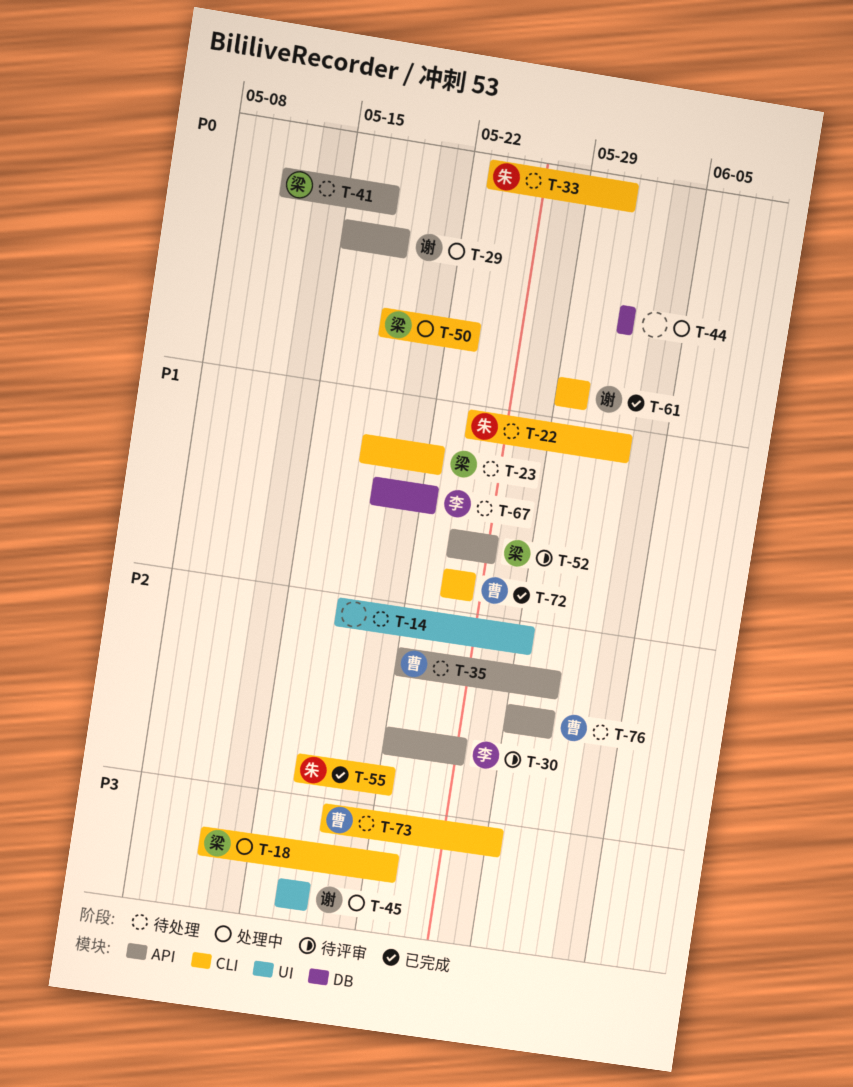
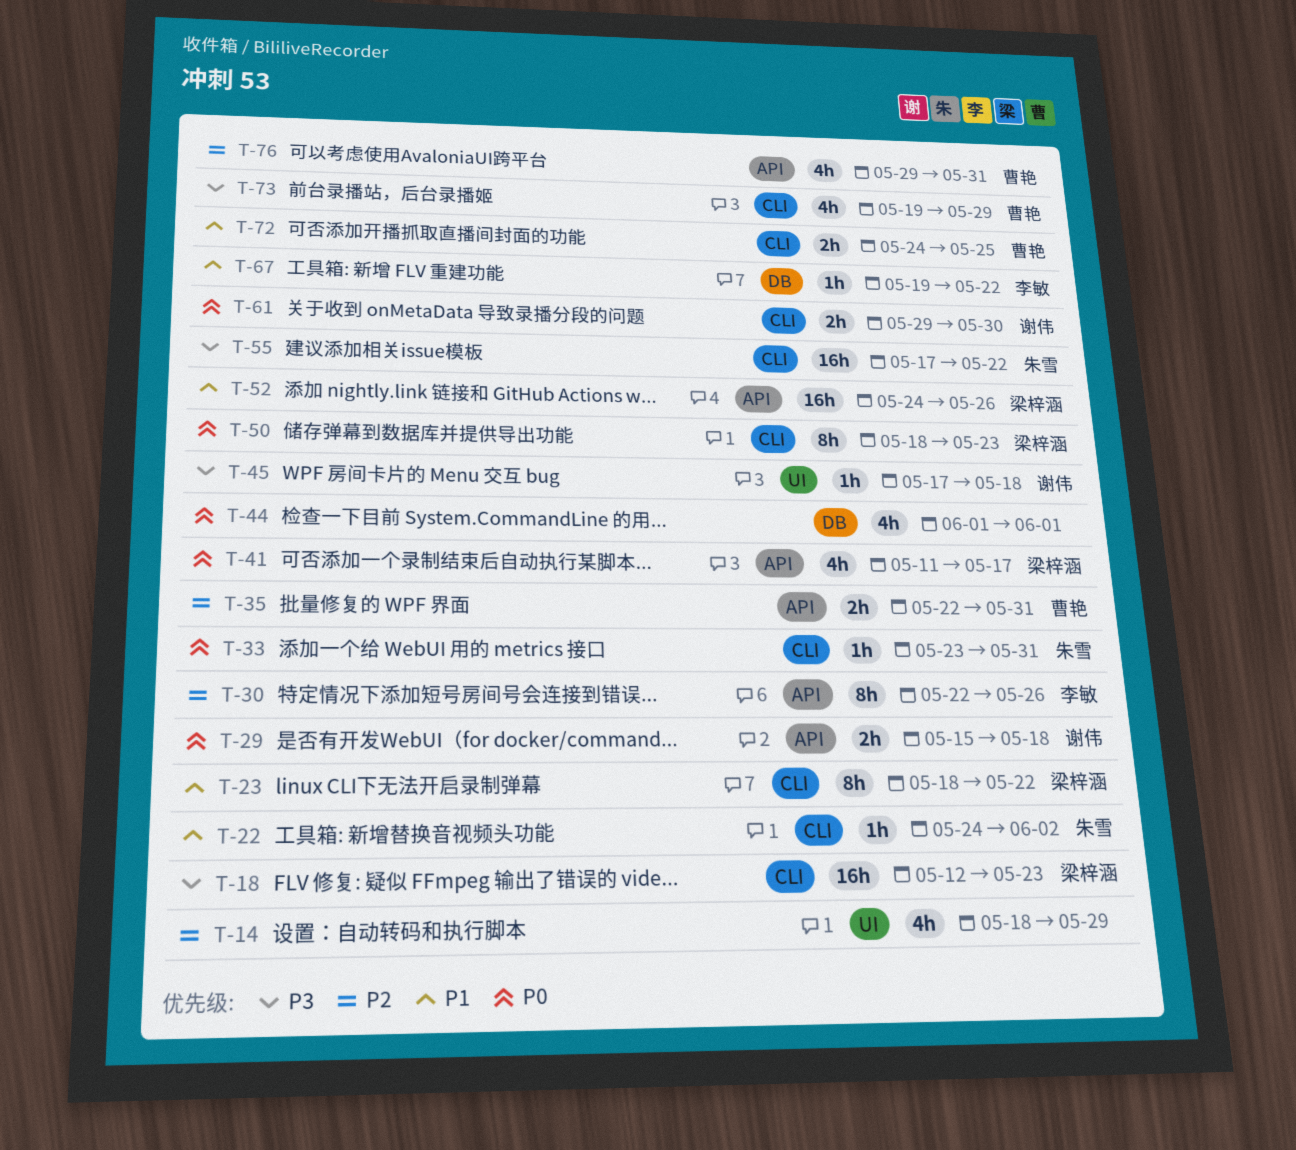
T-55, priority: P2 -> P3

